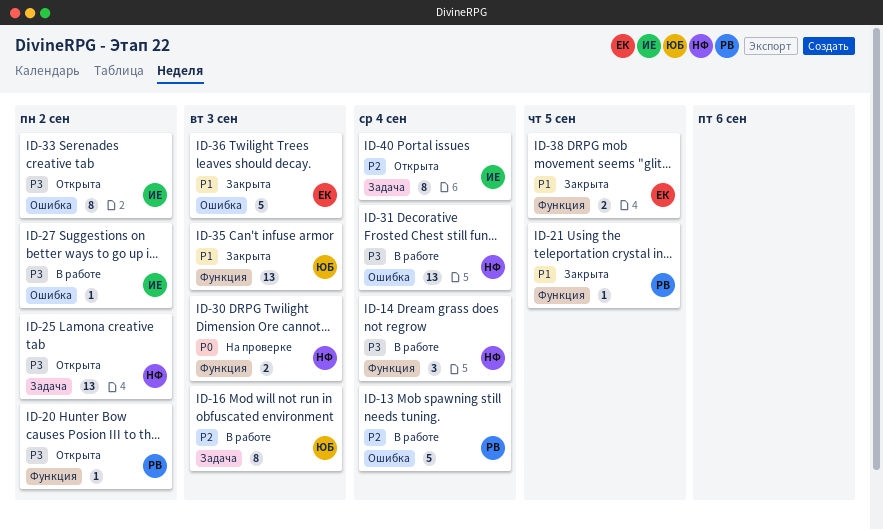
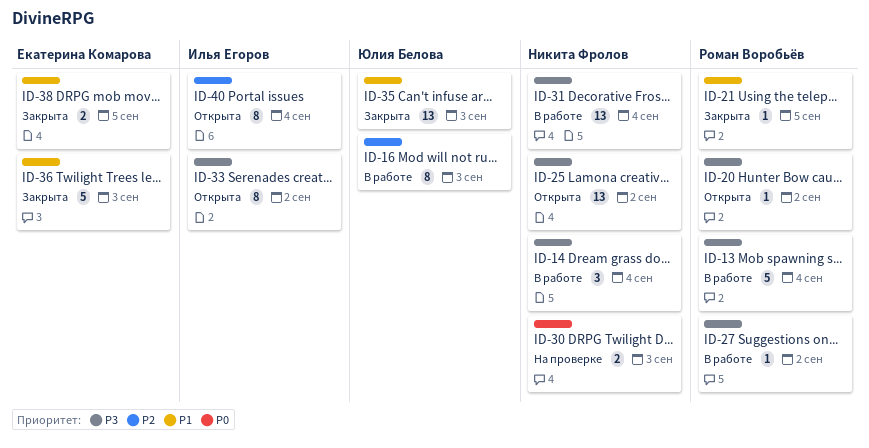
ID-13, priority: P2 -> P3
ID-27, owner: Илья Егоров -> Роман Воробьёв

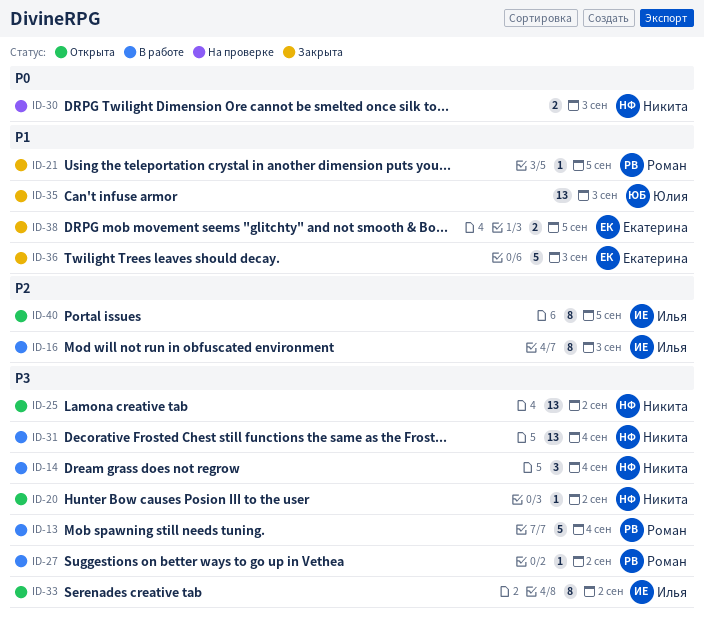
ID-16, owner: Юлия Белова -> Илья Егоров
ID-20, owner: Роман Воробьёв -> Никита Фролов
ID-40, due: Sep 4 -> Sep 5

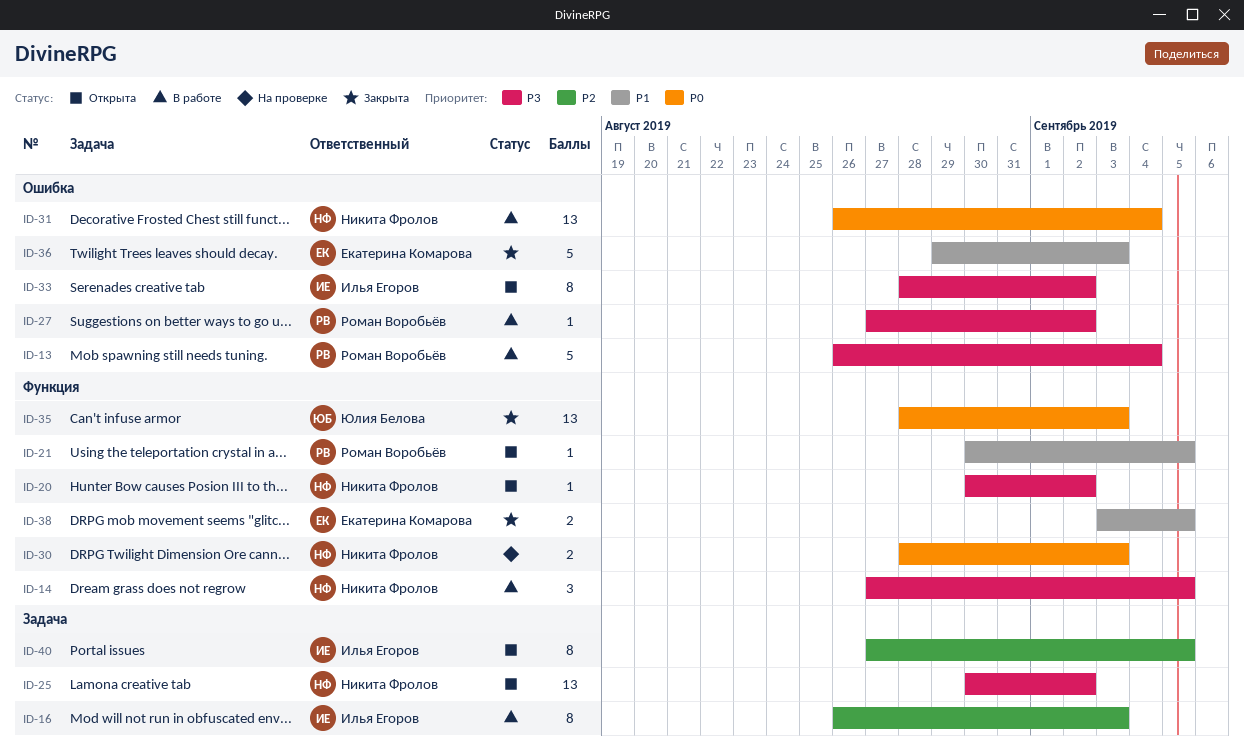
ID-14, due: Sep 4 -> Sep 5
ID-21, status: Закрыта -> Открыта
ID-31, priority: P3 -> P0
ID-35, priority: P1 -> P0

